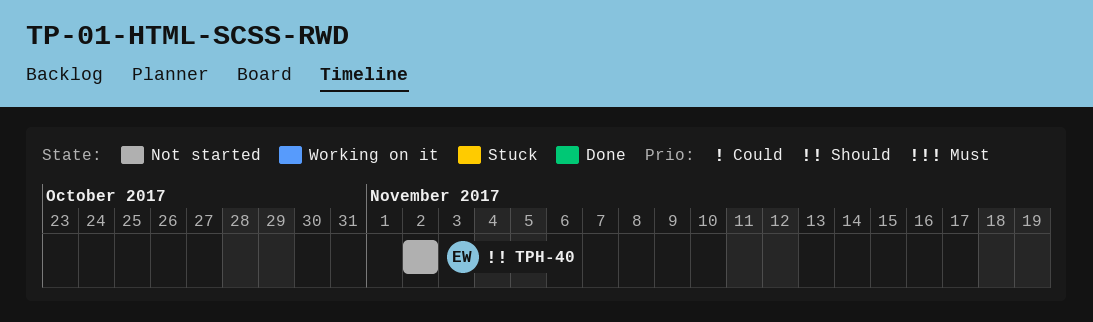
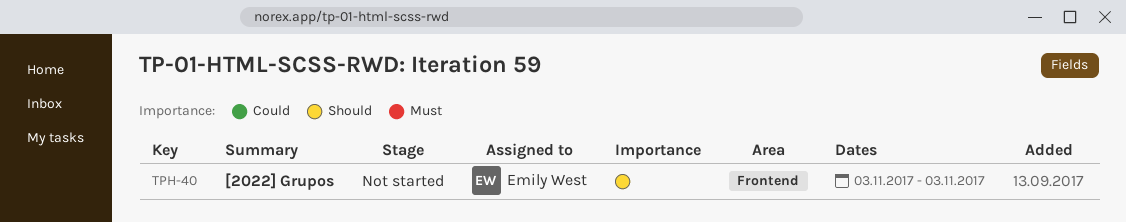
TPH-40, start: Nov 2 -> Nov 3
TPH-40, due: Nov 2 -> Nov 3

